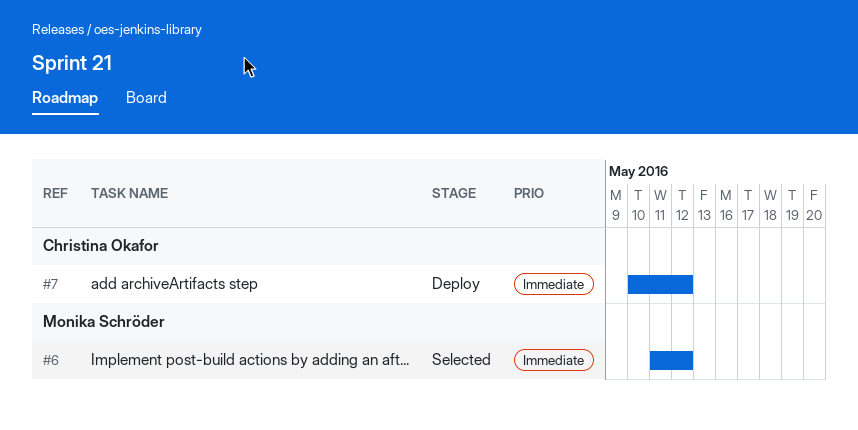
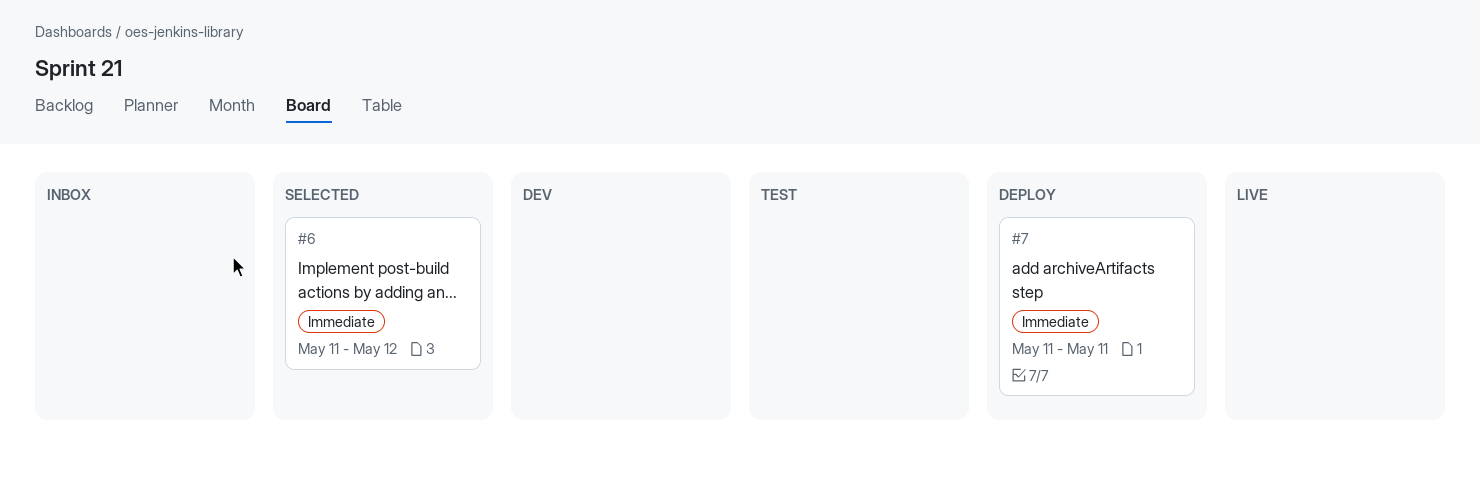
#7, start: May 10 -> May 11
#7, due: May 12 -> May 11

